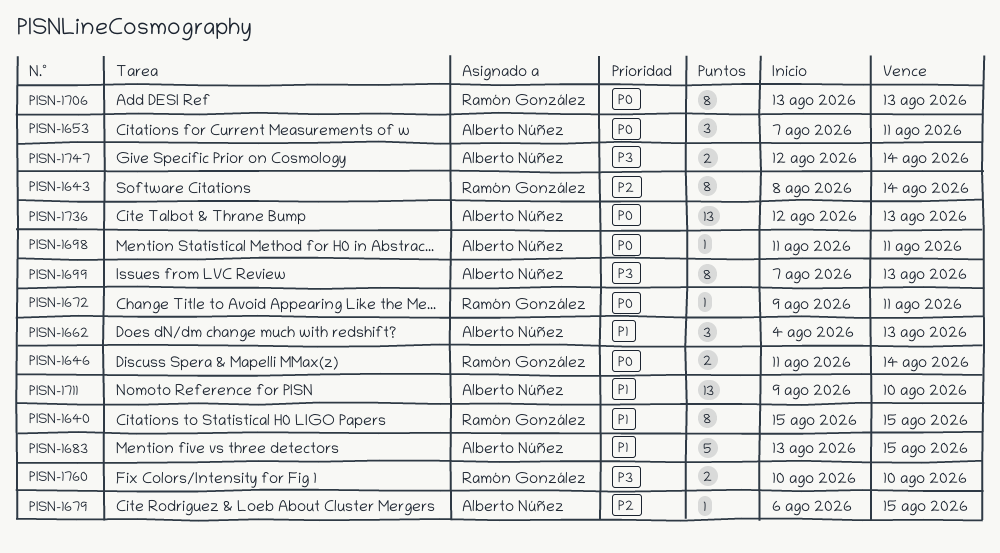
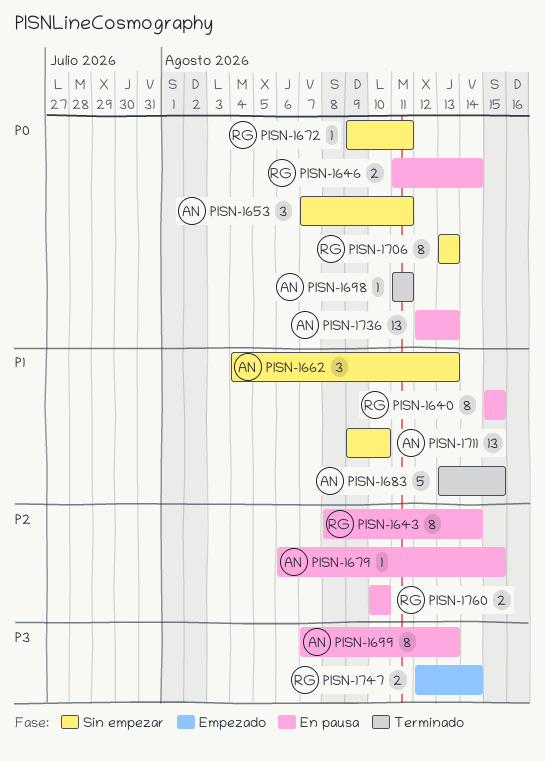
PISN-1747, owner: Alberto Núñez -> Ramón González
PISN-1760, priority: P3 -> P2

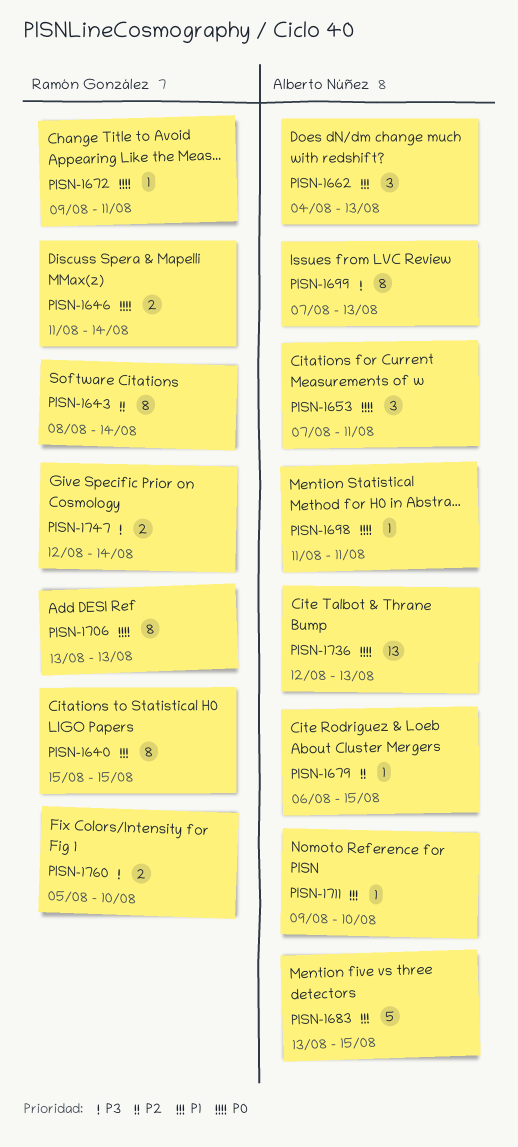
PISN-1711, estimate: 13 -> 1
PISN-1760, priority: P2 -> P3
PISN-1760, start: Aug 10 -> Aug 5

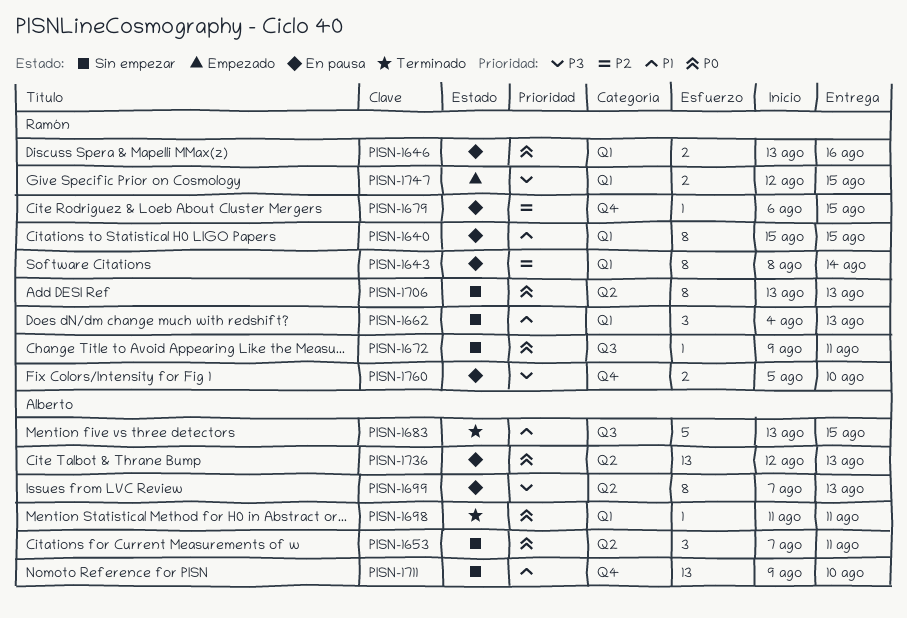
PISN-1646, start: Aug 11 -> Aug 13
PISN-1646, due: Aug 14 -> Aug 16
PISN-1662, owner: Alberto Núñez -> Ramón González
PISN-1679, owner: Alberto Núñez -> Ramón González
PISN-1711, estimate: 1 -> 13
PISN-1747, due: Aug 14 -> Aug 15

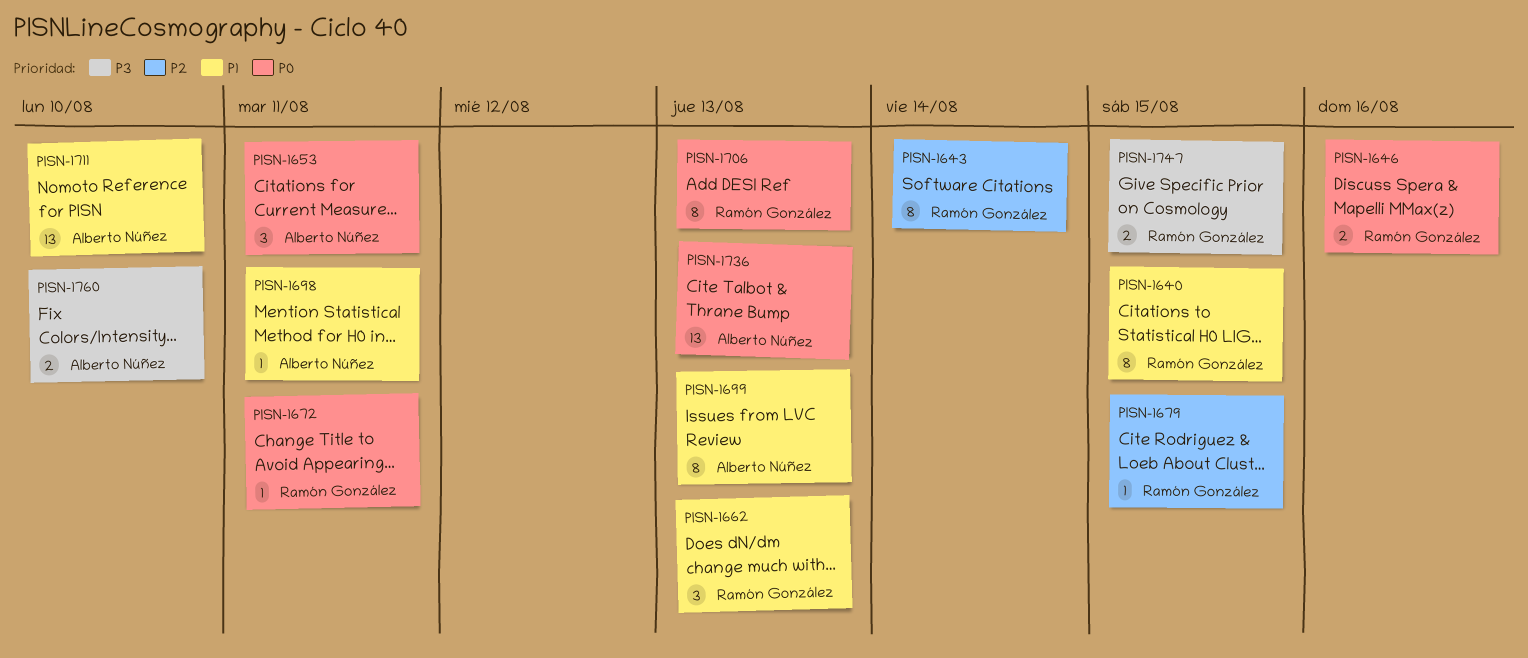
PISN-1683: present -> none
PISN-1698, priority: P0 -> P1
PISN-1699, priority: P3 -> P1
PISN-1760, owner: Ramón González -> Alberto Núñez

